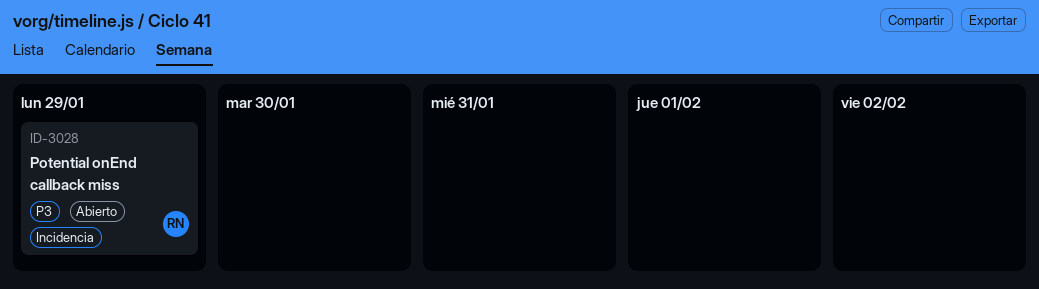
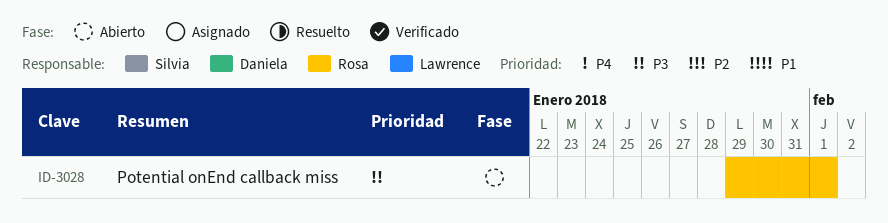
ID-3028, due: Jan 29 -> Feb 1

